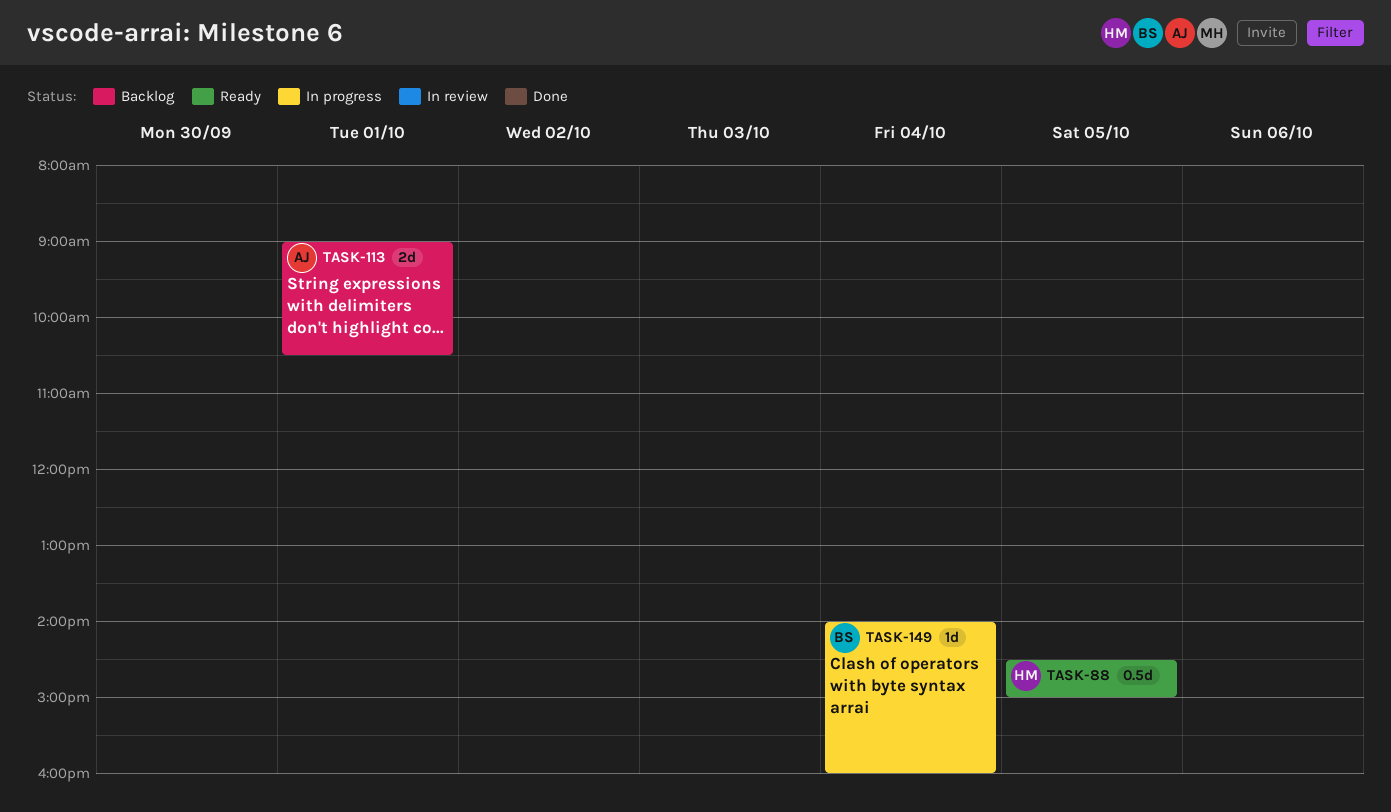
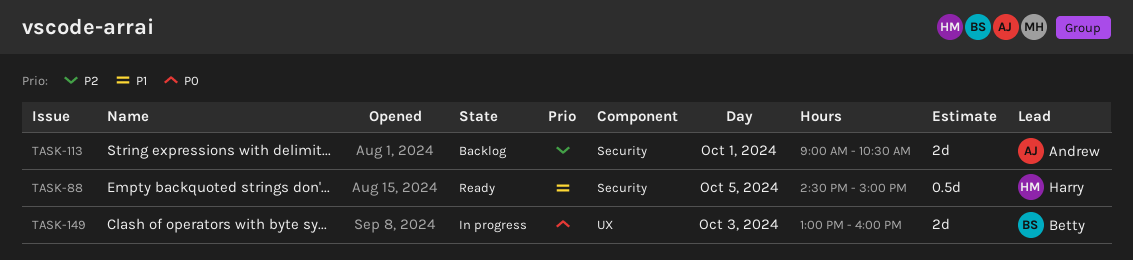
TASK-149, estimate: 1d -> 2d
TASK-149, day: Oct 4 -> Oct 3
TASK-149, begins: 14:00 -> 13:00

